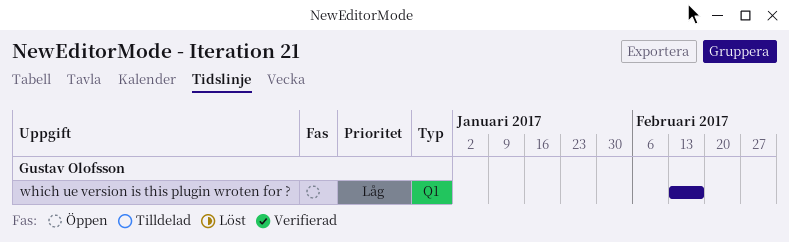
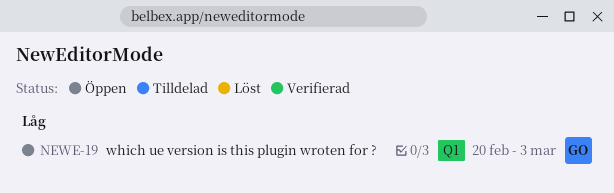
which ue version is this plugin wroten for ?, start: Feb 13 -> Feb 20
which ue version is this plugin wroten for ?, due: Feb 17 -> Mar 3

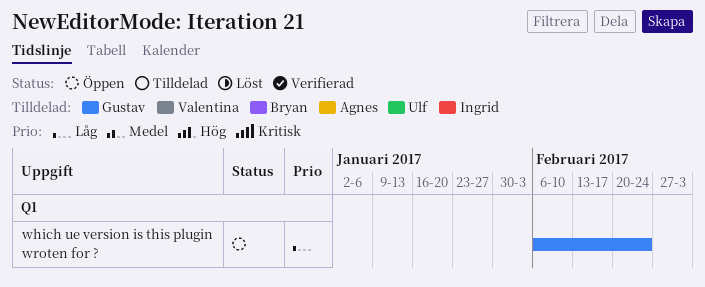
which ue version is this plugin wroten for ?, start: Feb 20 -> Feb 6
which ue version is this plugin wroten for ?, due: Mar 3 -> Feb 24

